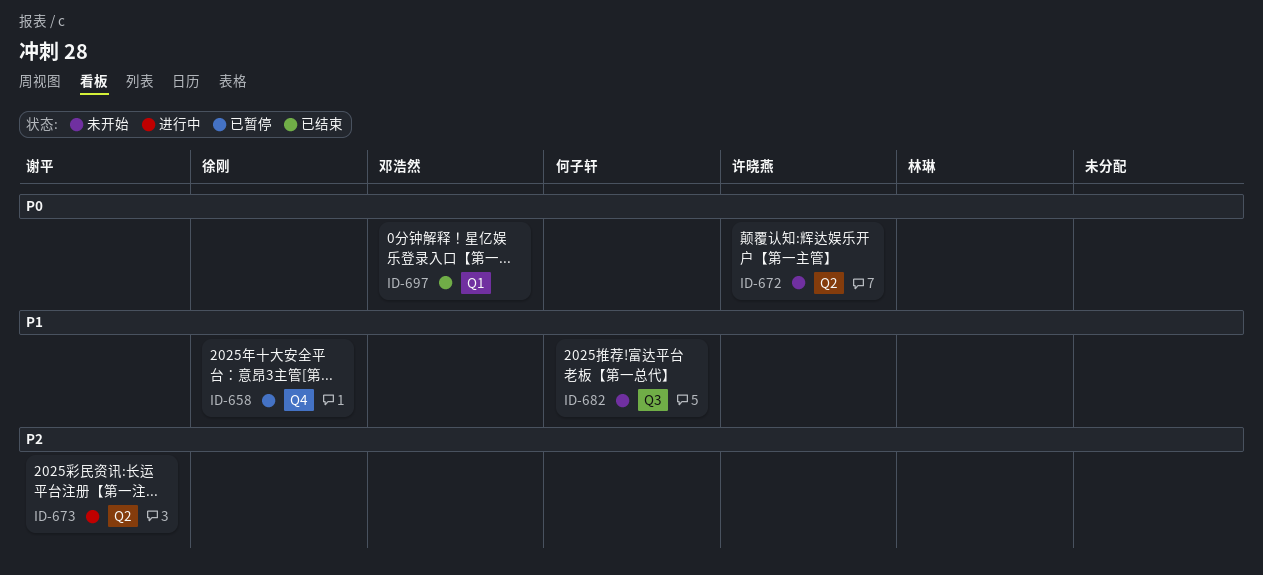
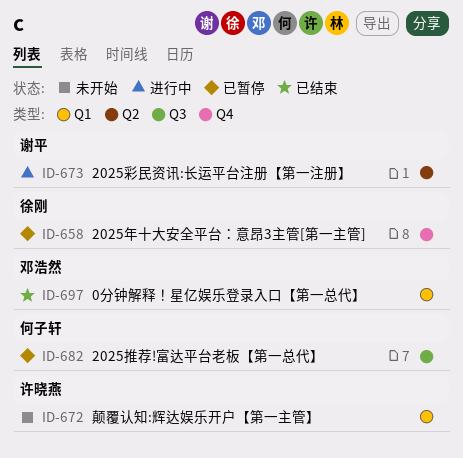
ID-672, label: Q2 -> Q1
ID-682, status: 未开始 -> 已暂停

